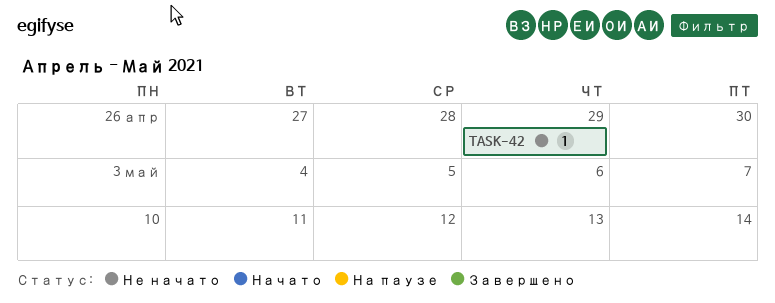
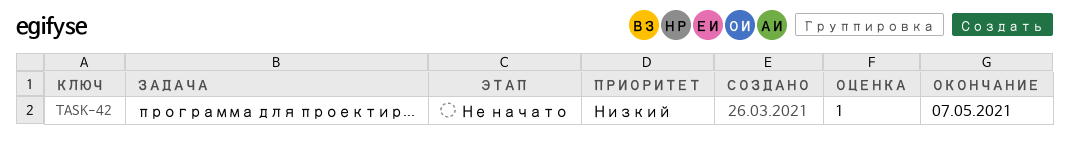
TASK-42, due: Apr 29 -> May 7

